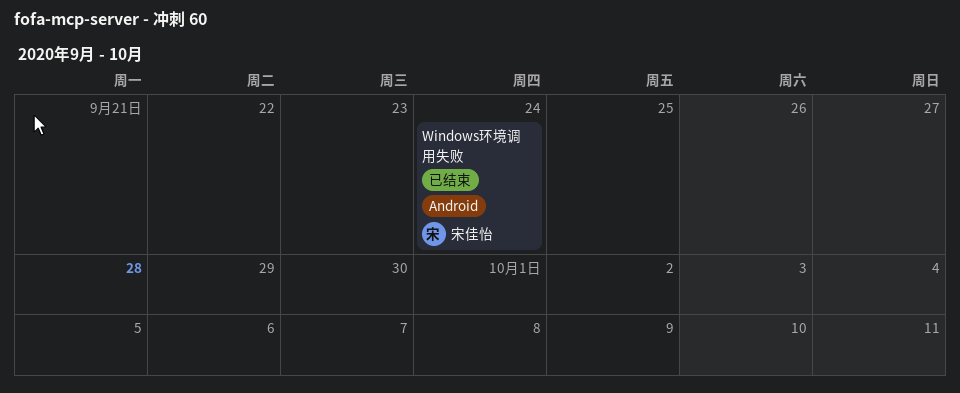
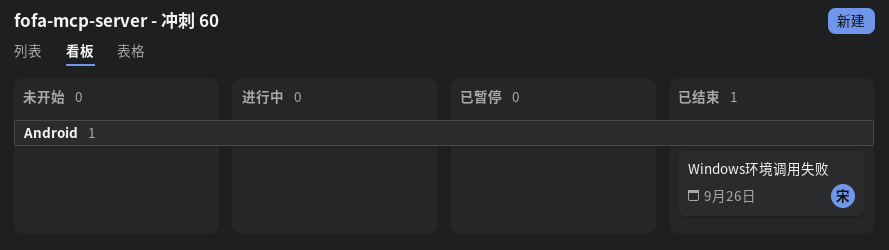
Windows环境调用失败, due: Sep 24 -> Sep 26

